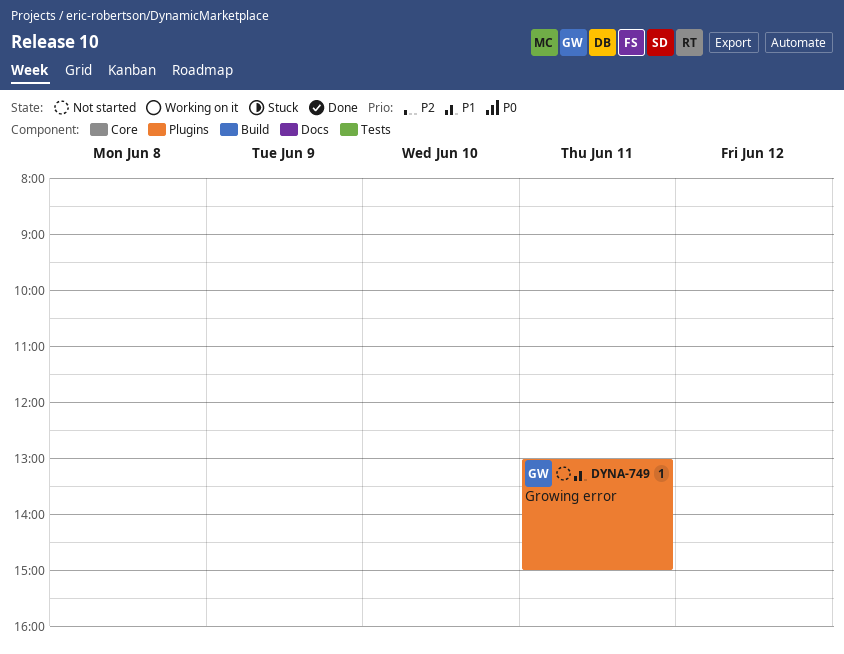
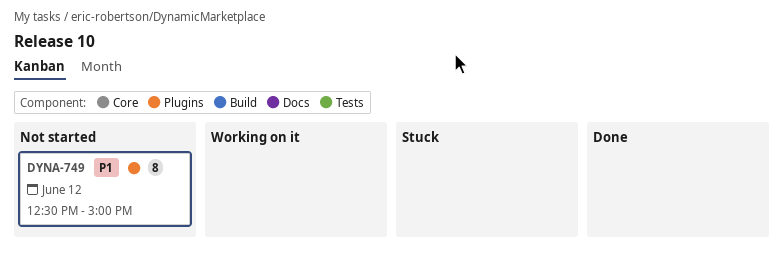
DYNA-749, estimate: 1 -> 8
DYNA-749, day: Jun 11 -> Jun 12
DYNA-749, begins: 13:00 -> 12:30

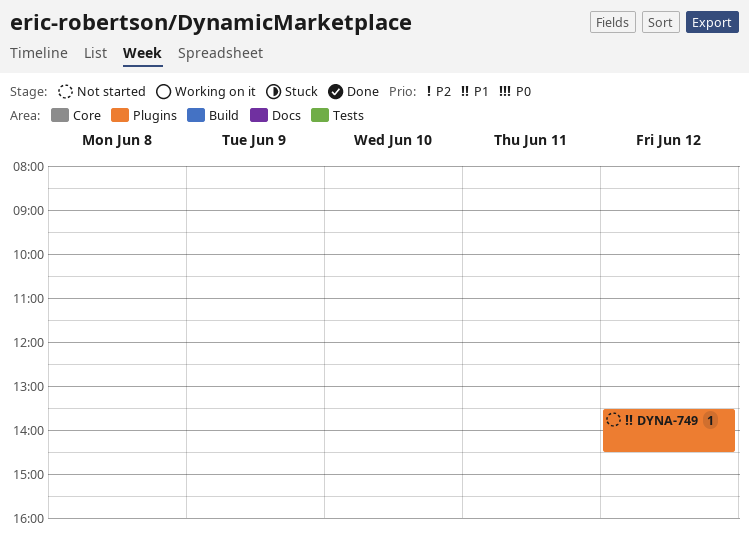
DYNA-749, estimate: 8 -> 1
DYNA-749, begins: 12:30 -> 13:30
DYNA-749, ends: 15:00 -> 14:30

